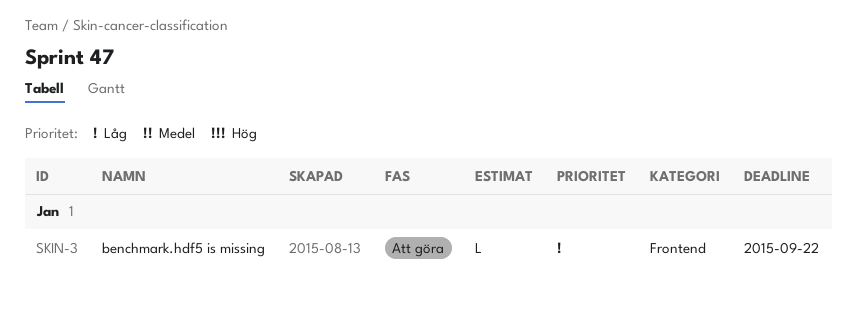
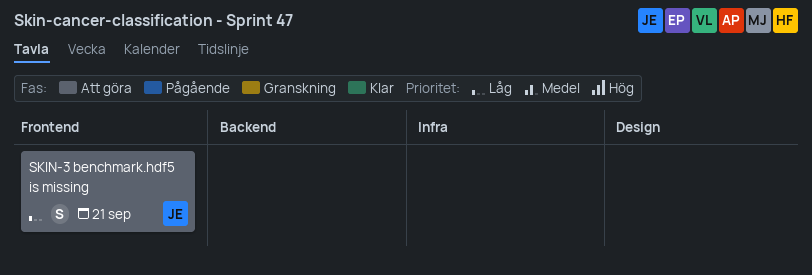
SKIN-3, estimate: L -> S
SKIN-3, due: Sep 22 -> Sep 21

